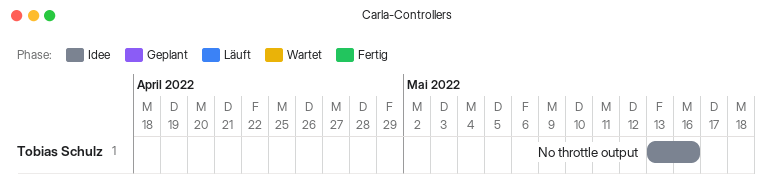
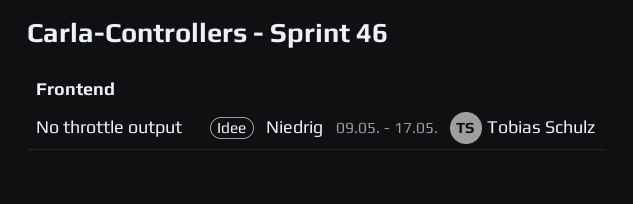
No throttle output, start: May 13 -> May 9
No throttle output, due: May 16 -> May 17

